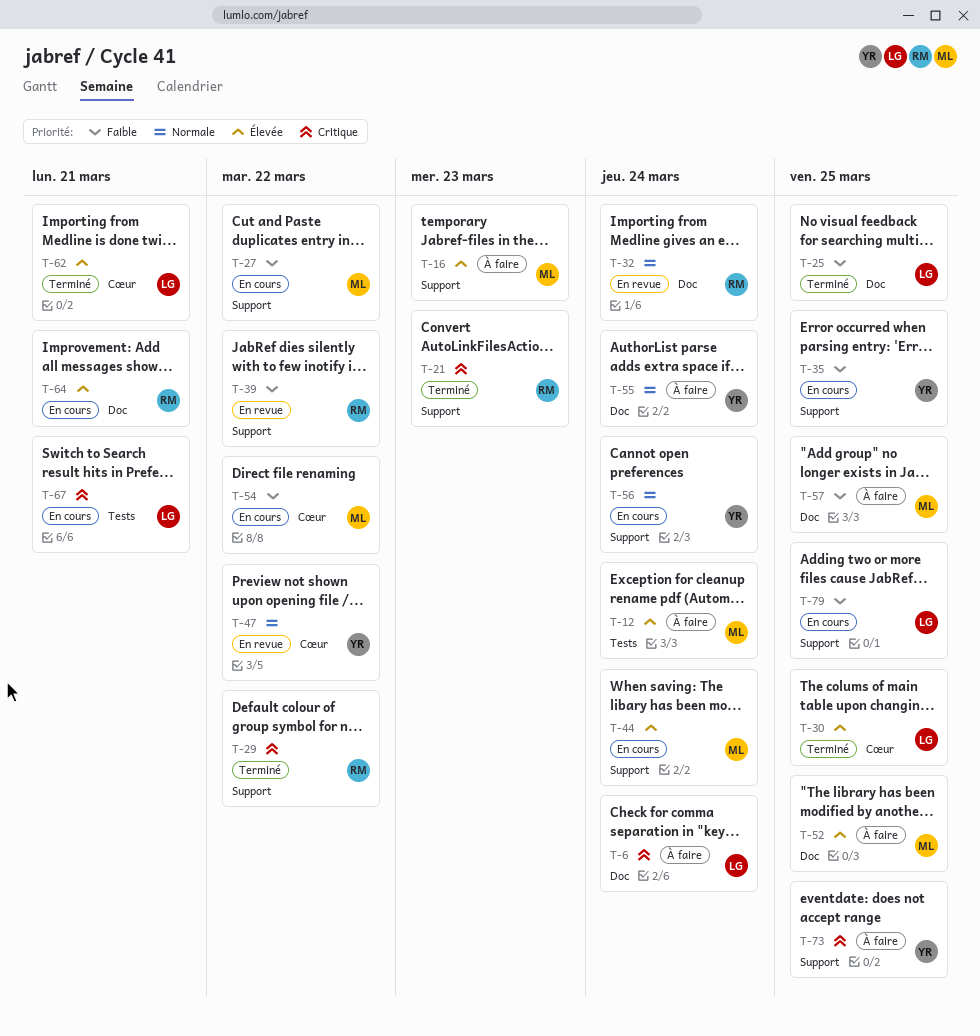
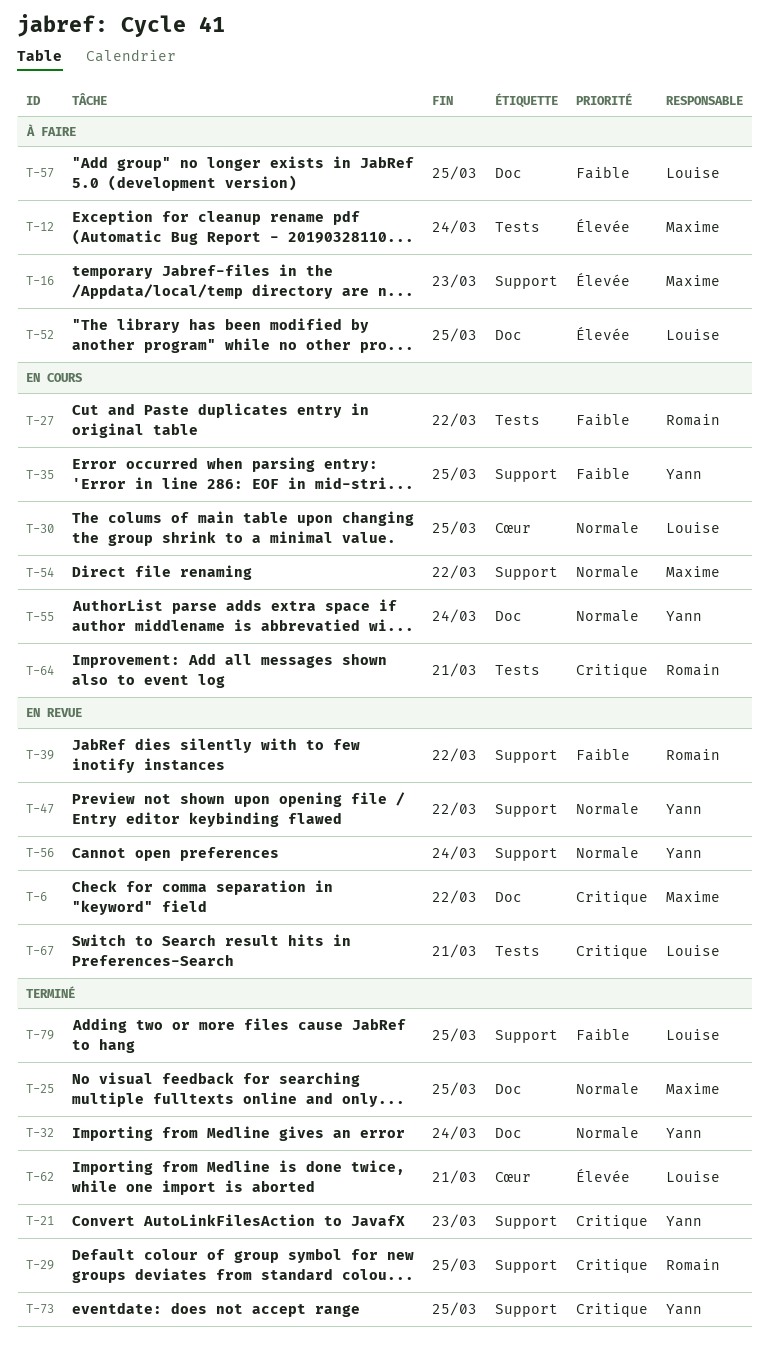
T-6, status: À faire -> En revue
T-6, owner: Louise -> Maxime
T-6, due: Mar 24 -> Mar 22
T-21, owner: Romain -> Yann
T-25, owner: Louise -> Maxime
T-25, priority: Faible -> Normale
T-27, owner: Maxime -> Romain
T-27, label: Support -> Tests
T-29, due: Mar 22 -> Mar 25
T-30, status: Terminé -> En cours
T-30, priority: Élevée -> Normale
T-32, status: En revue -> Terminé
T-32, owner: Romain -> Yann
T-44: present -> none
T-47, label: Cœur -> Support
T-52, owner: Maxime -> Louise
T-54, priority: Faible -> Normale
T-54, label: Cœur -> Support
T-55, status: À faire -> En cours
T-56, status: En cours -> En revue
T-57, owner: Maxime -> Louise
T-64, priority: Élevée -> Critique
T-64, label: Doc -> Tests
T-67, status: En cours -> En revue
T-73, status: À faire -> Terminé
T-79, status: En cours -> Terminé

